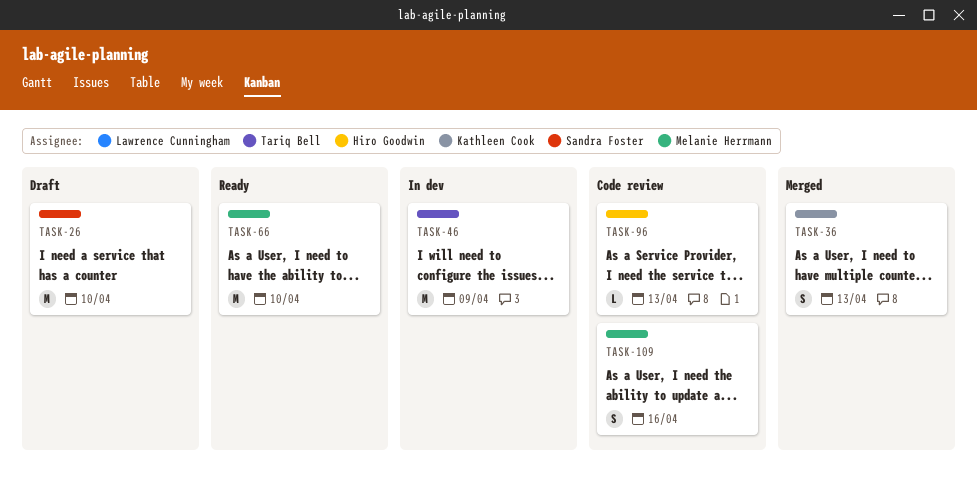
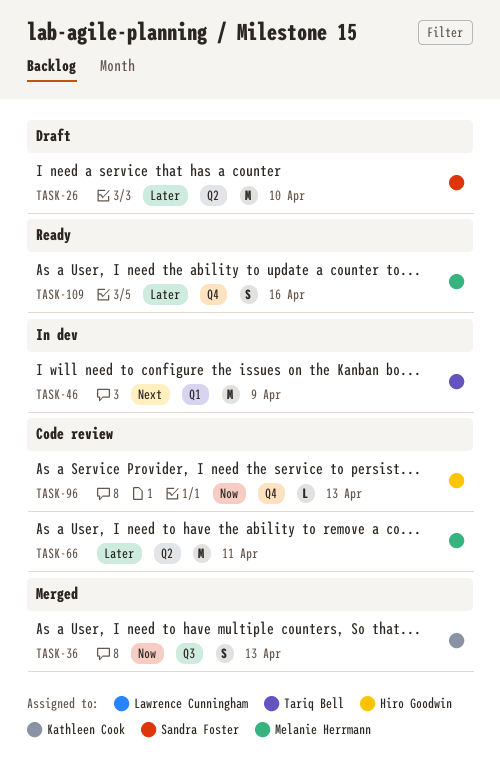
TASK-66, status: Ready -> Code review
TASK-66, due: Apr 10 -> Apr 11
TASK-109, status: Code review -> Ready

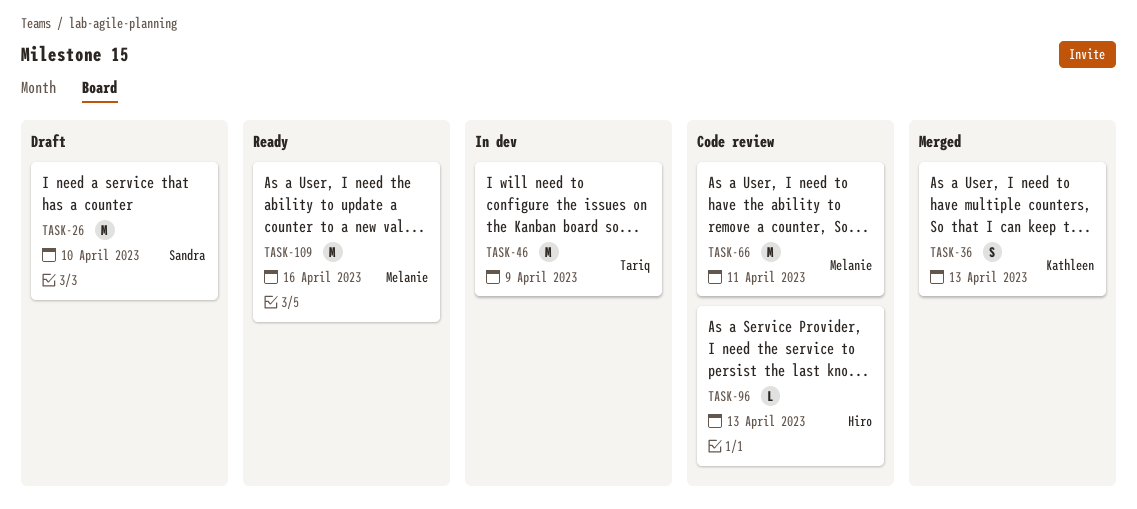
TASK-109, estimate: S -> M

